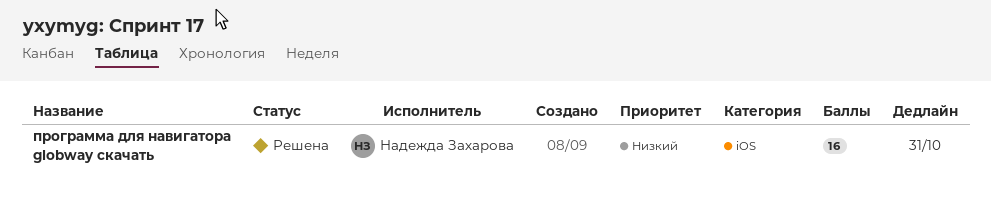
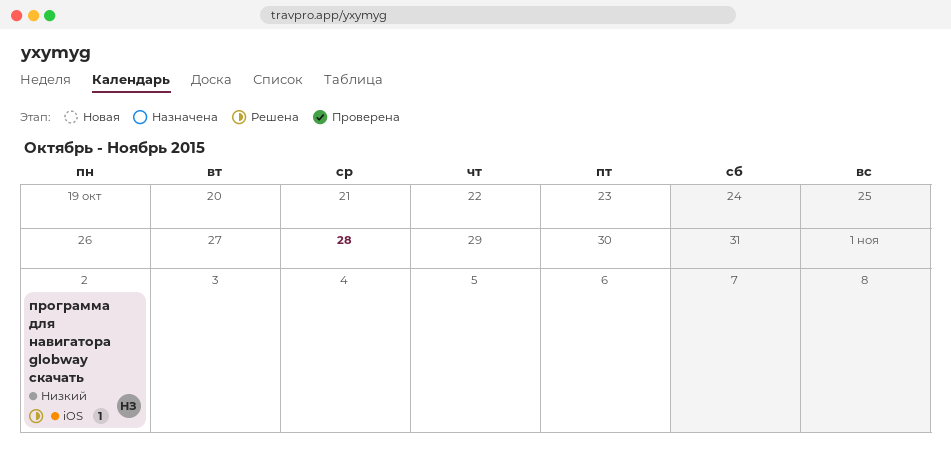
программа для навигатора globway скачать, estimate: 16 -> 1
программа для навигатора globway скачать, due: Oct 31 -> Nov 2

